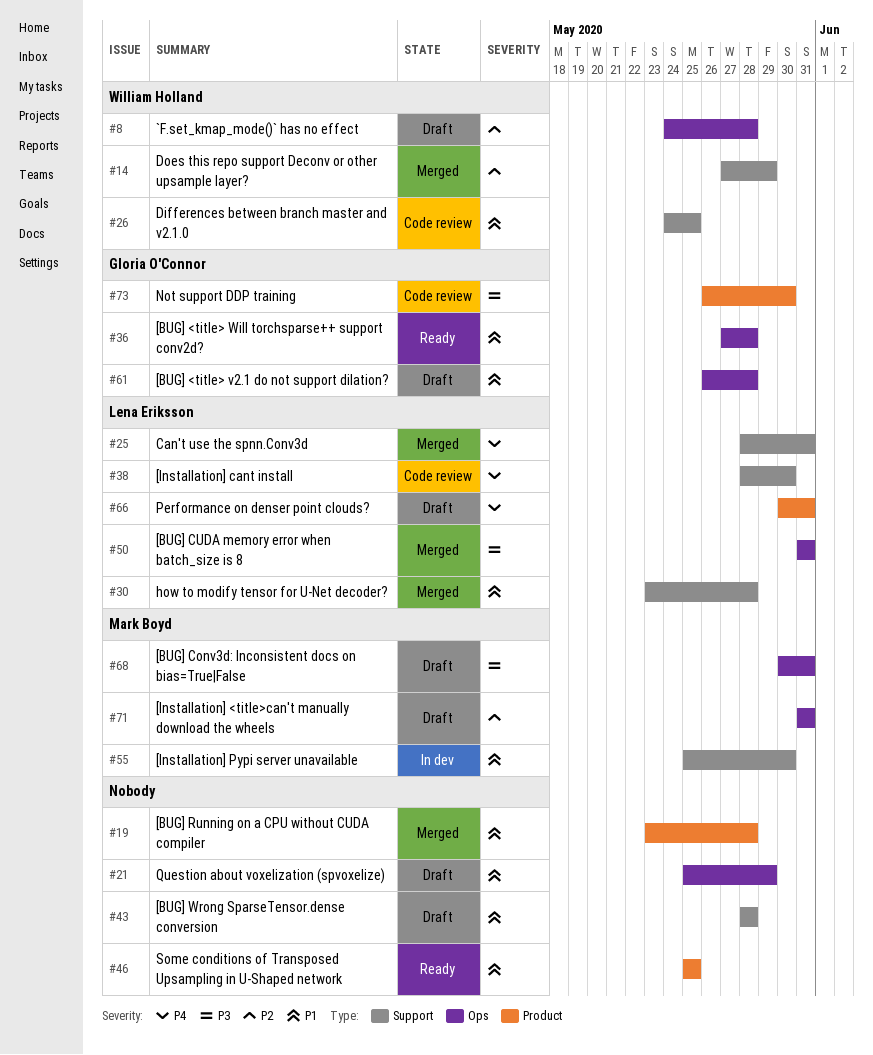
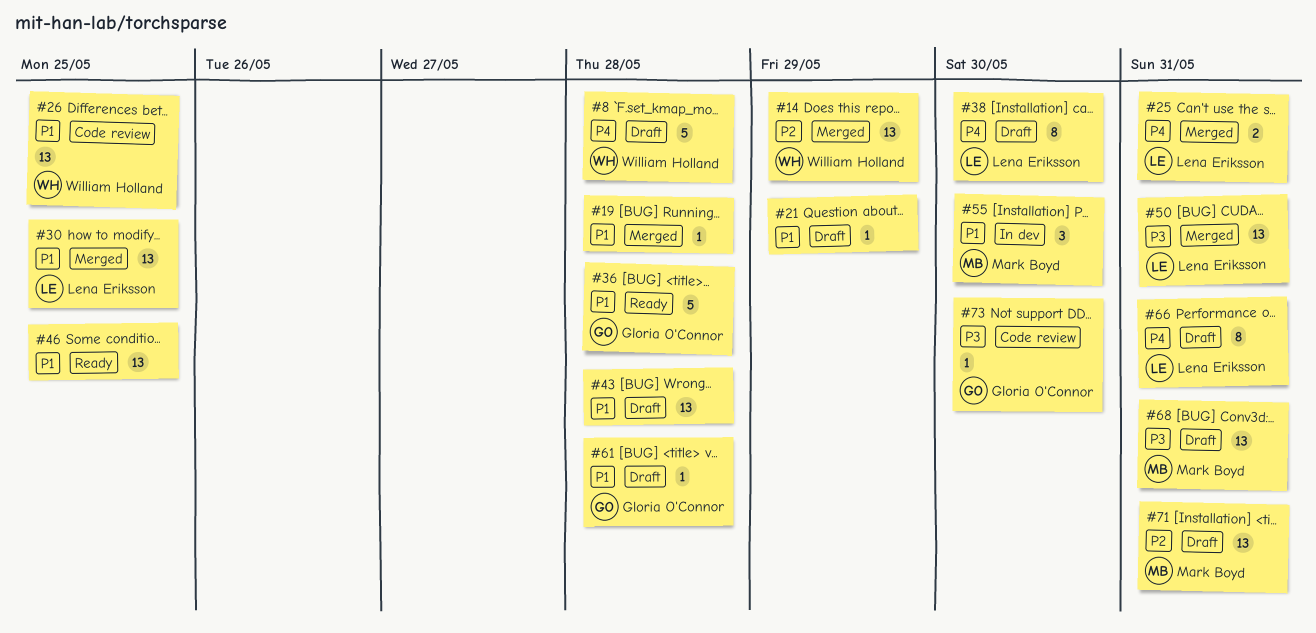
#8, priority: P2 -> P4
#30, due: May 28 -> May 25
#38, status: Code review -> Draft

